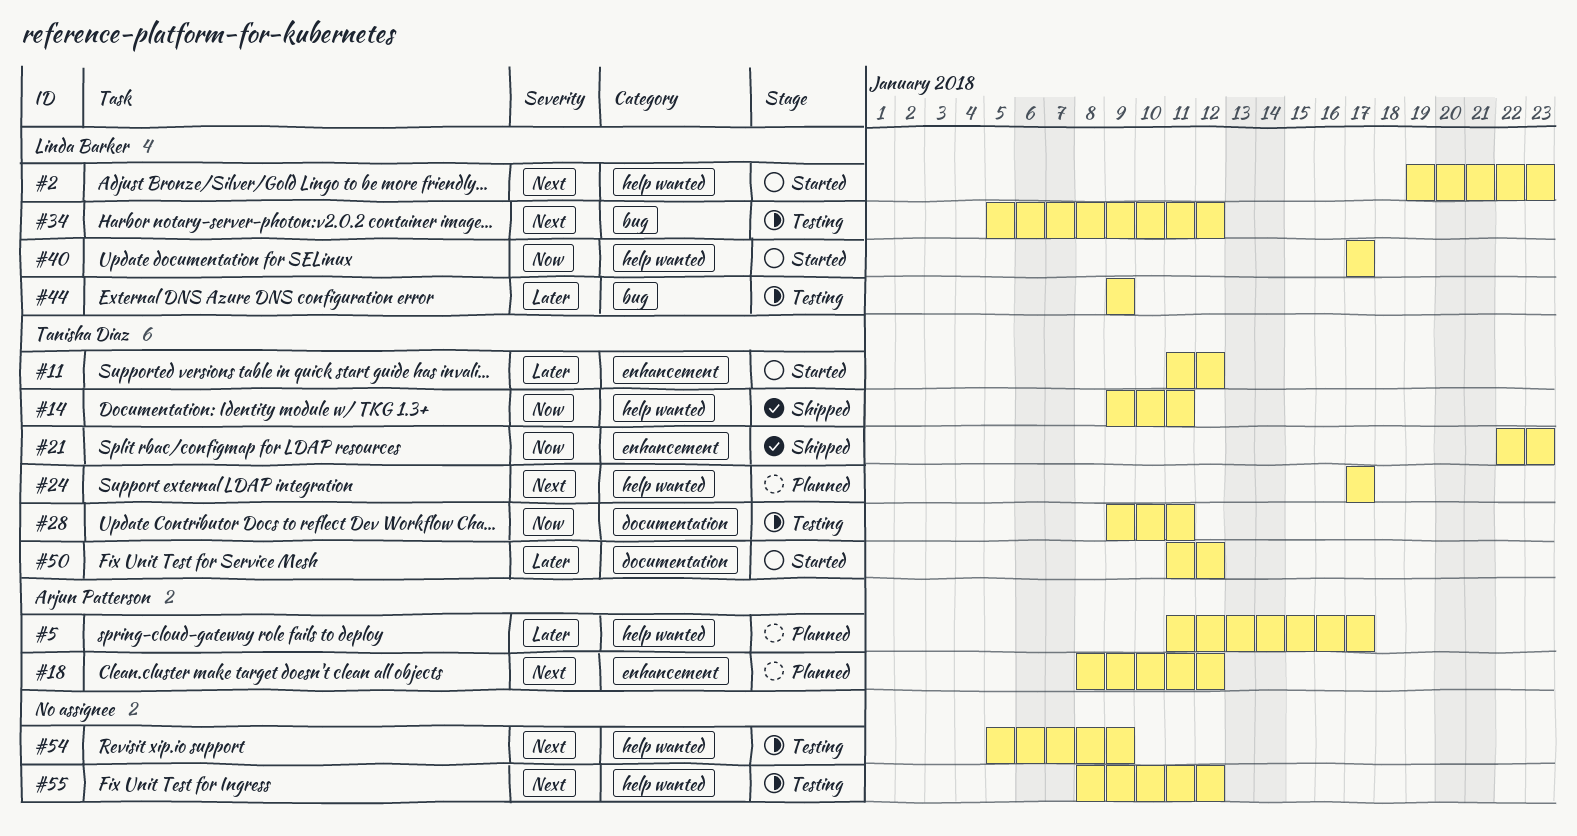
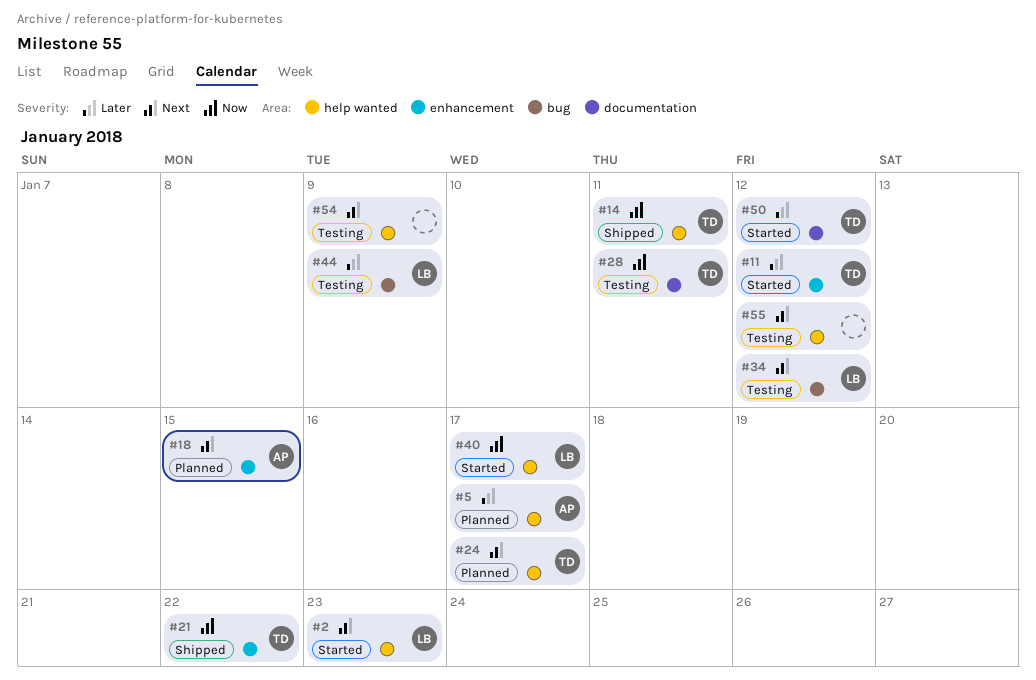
#18, due: Jan 12 -> Jan 15
#21, due: Jan 23 -> Jan 22

